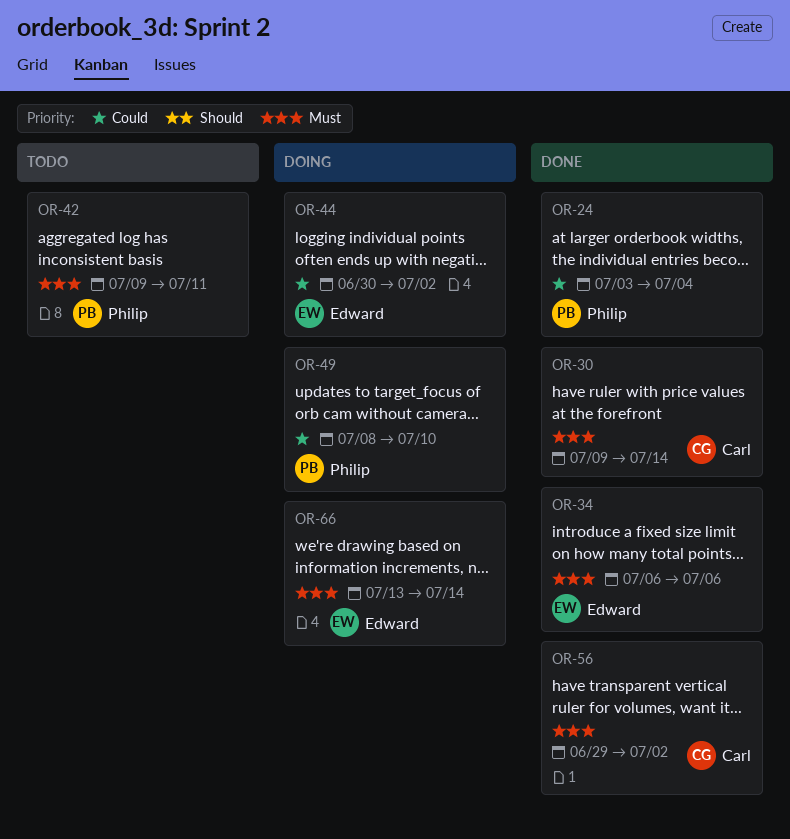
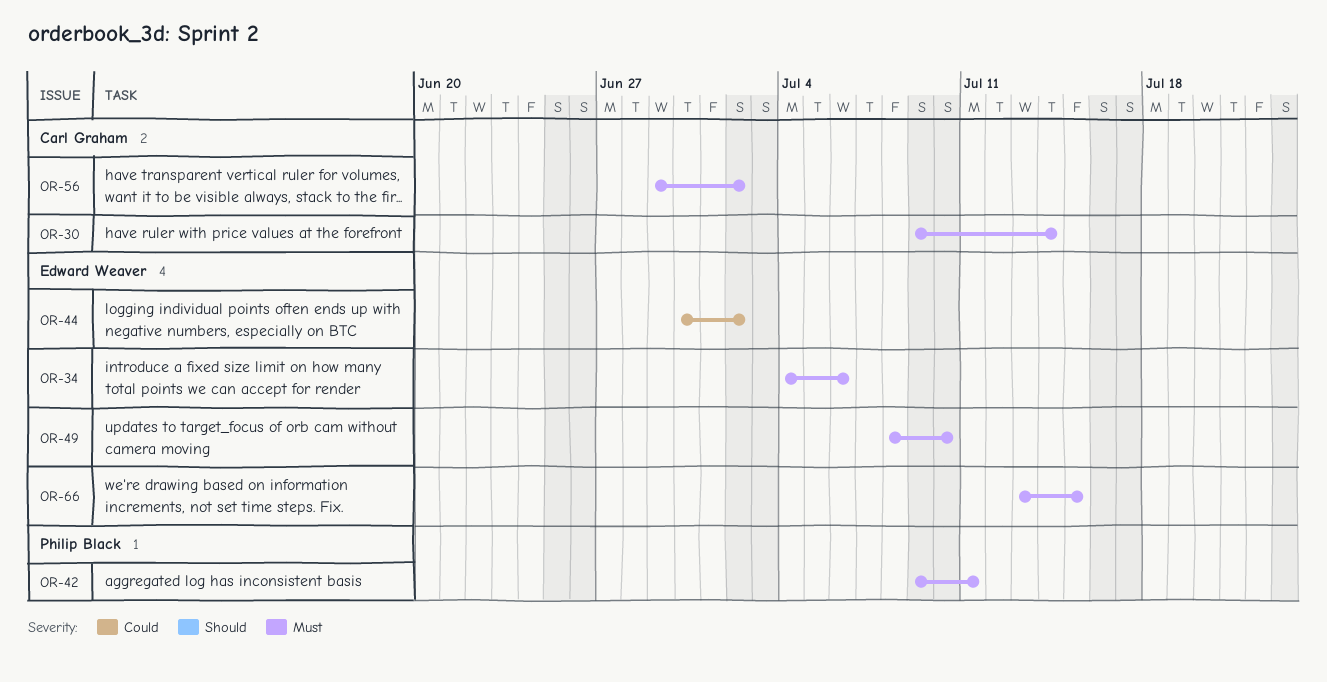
OR-24: present -> none
OR-34, start: Jul 6 -> Jul 4
OR-49, owner: Philip Black -> Edward Weaver
OR-49, priority: Could -> Must
OR-66, due: Jul 14 -> Jul 15

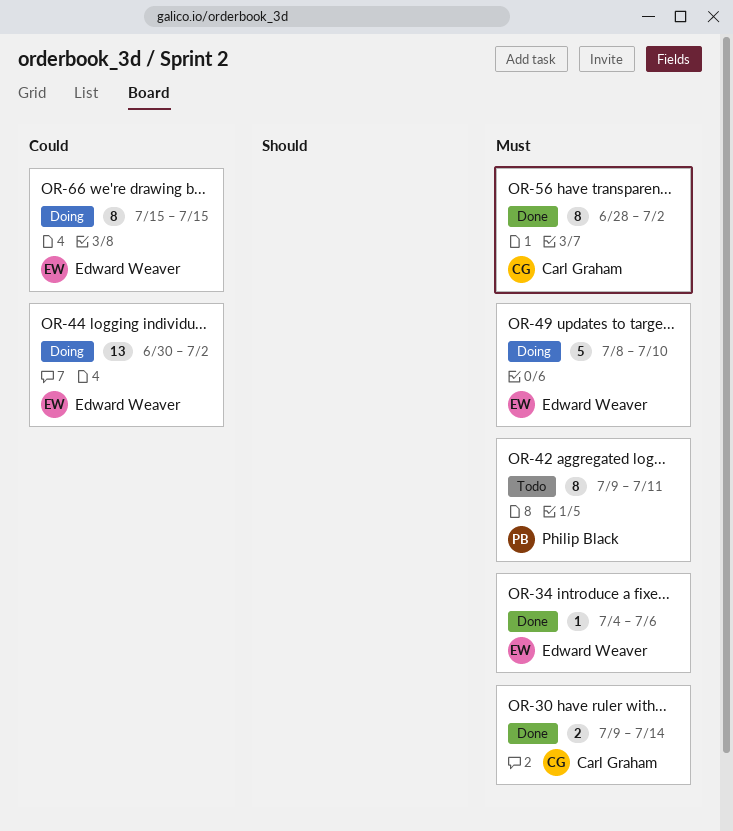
OR-56, start: Jun 29 -> Jun 28
OR-66, priority: Must -> Could
OR-66, start: Jul 13 -> Jul 15

